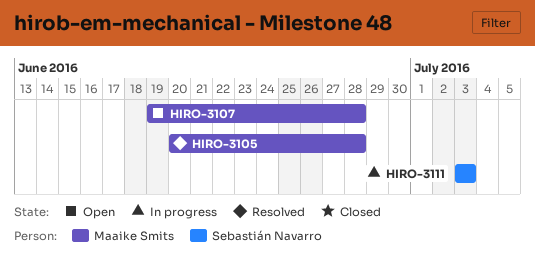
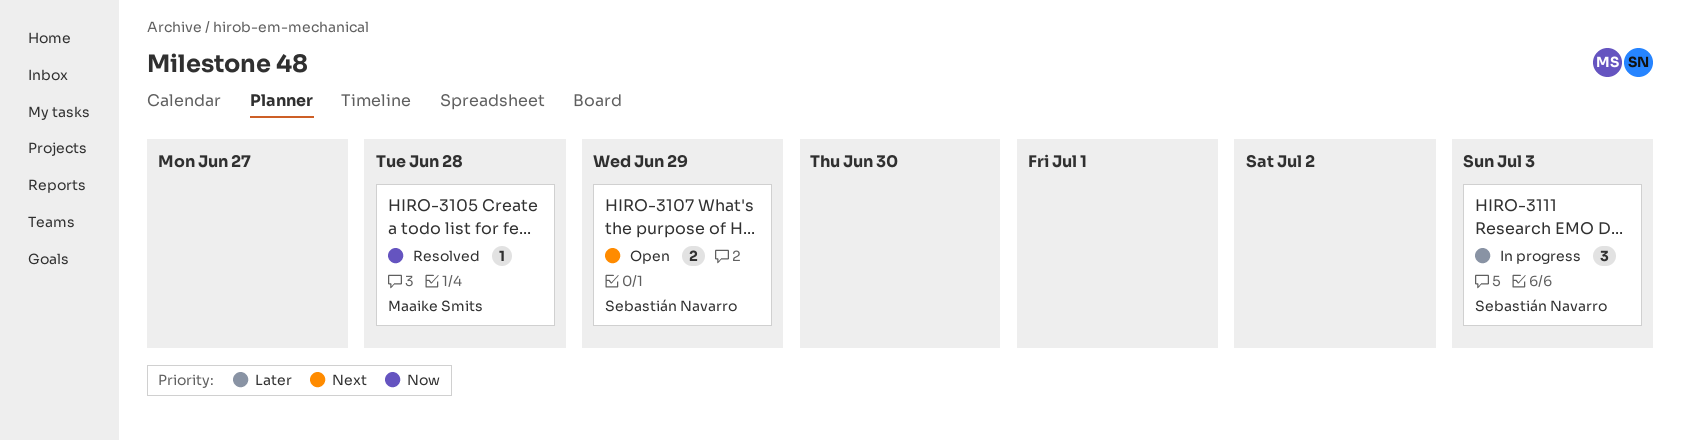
HIRO-3107, owner: Maaike Smits -> Sebastián Navarro
HIRO-3107, due: Jun 28 -> Jun 29

